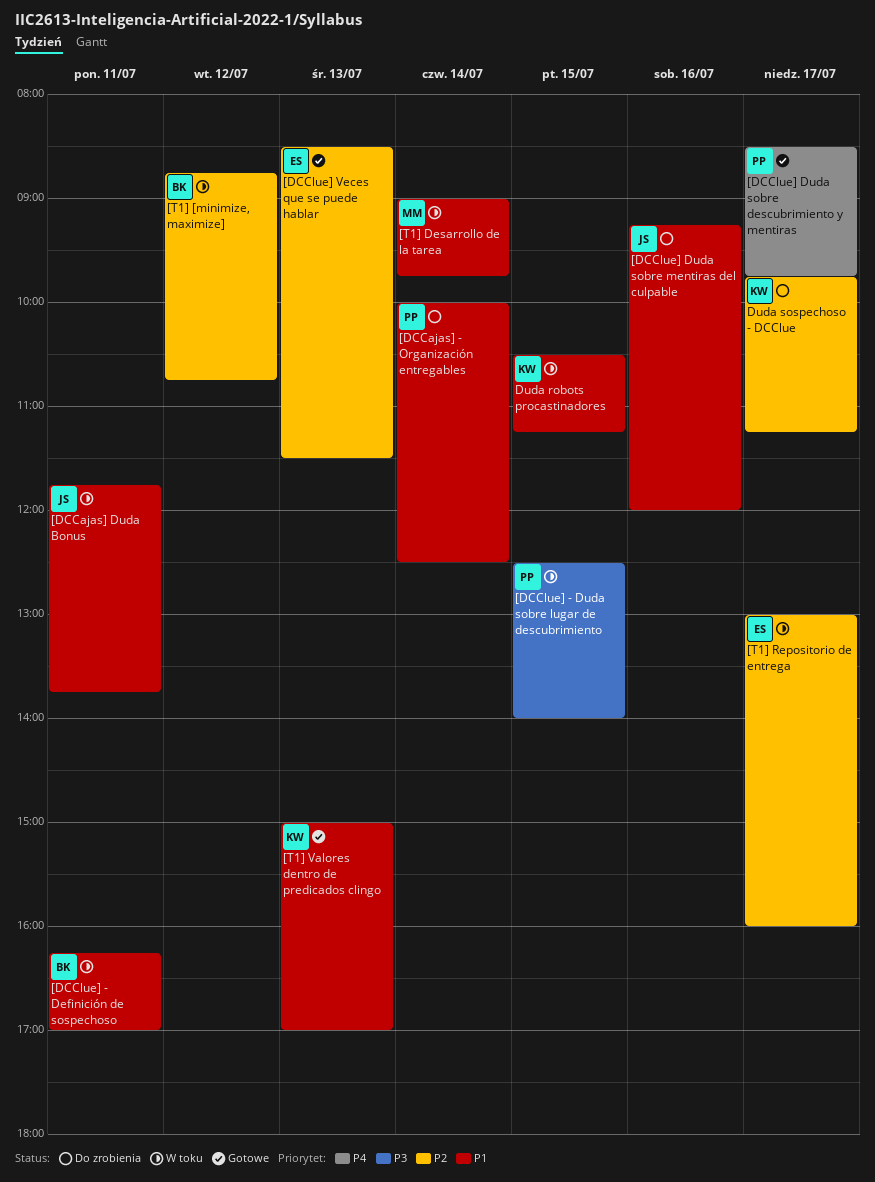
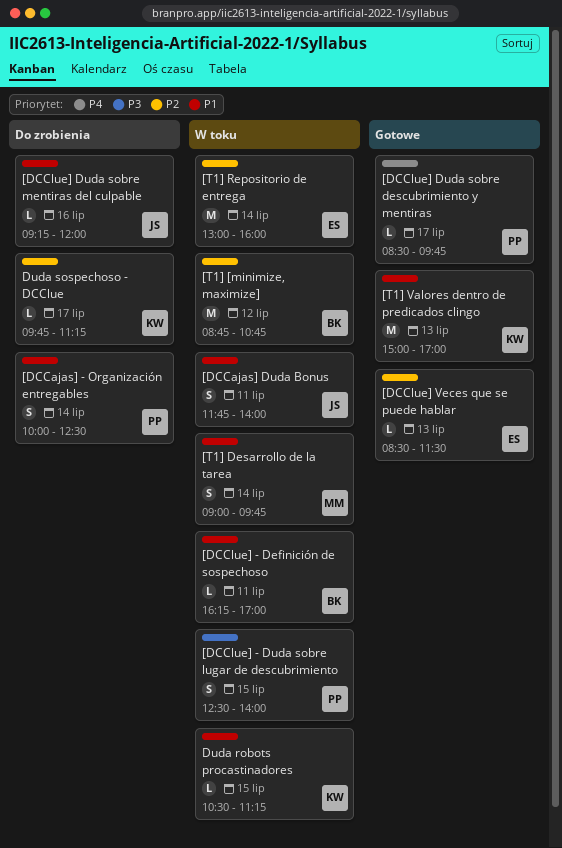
[DCCajas] Duda Bonus, ends: 13:45 -> 14:00
[T1] Repositorio de entrega, day: Jul 17 -> Jul 14

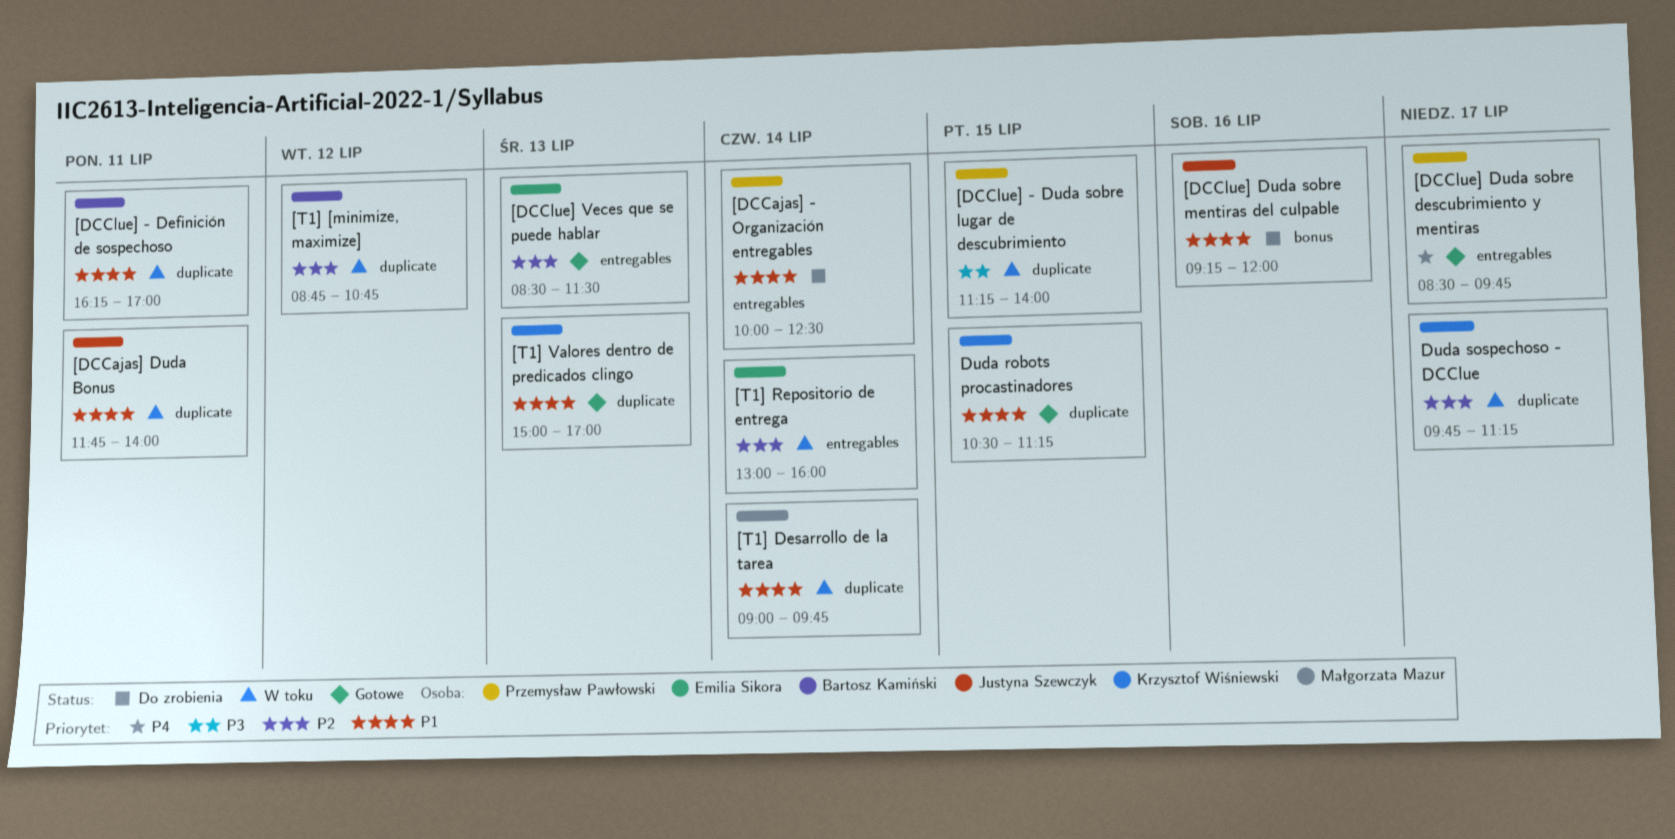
[DCClue] - Duda sobre lugar de descubrimiento, begins: 12:30 -> 11:15
Duda robots procastinadores, status: W toku -> Gotowe
Duda sospechoso - DCClue, status: Do zrobienia -> W toku

